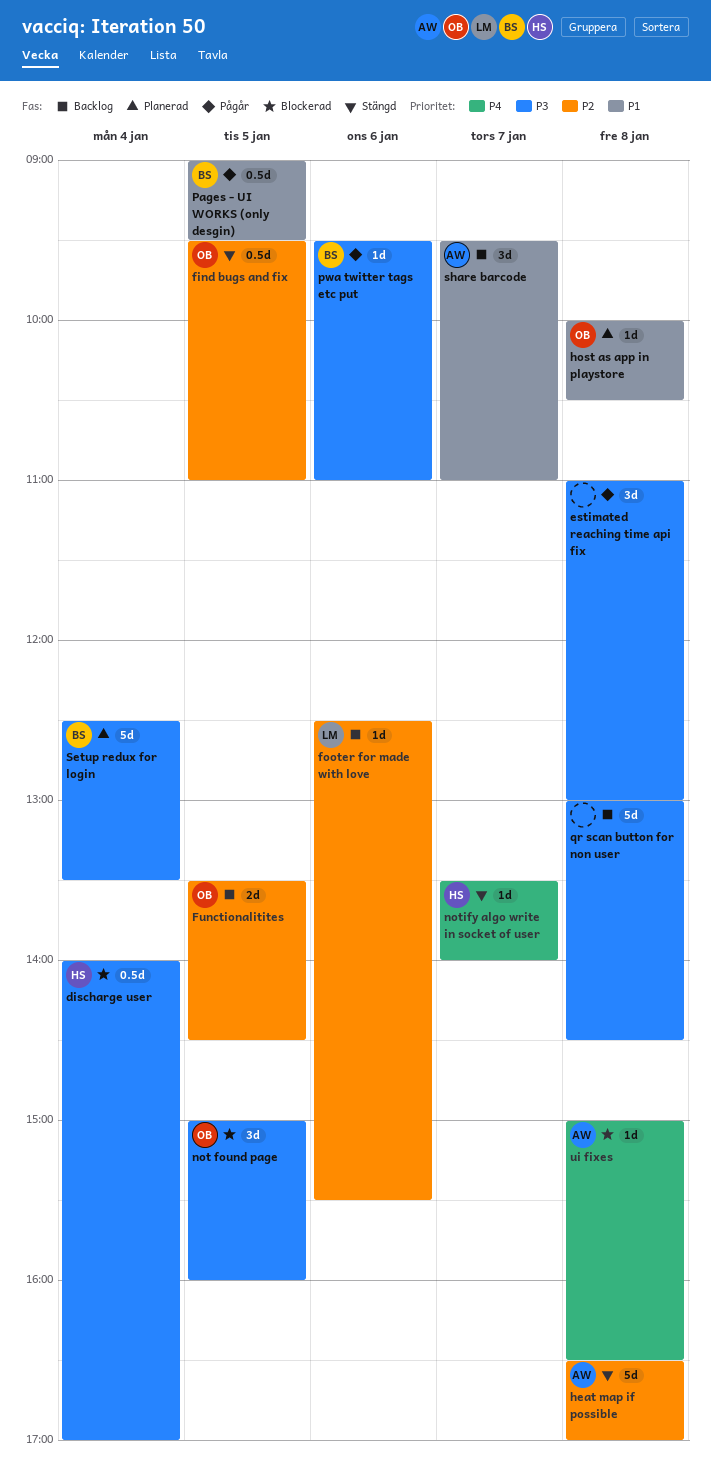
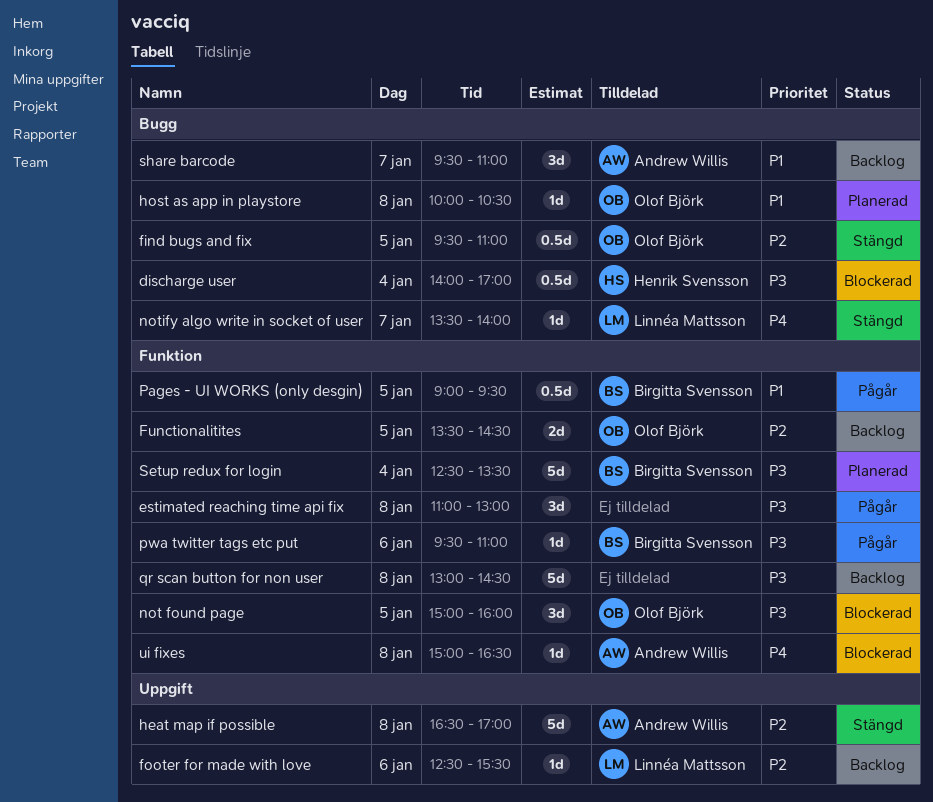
notify algo write in socket of user, owner: Henrik Svensson -> Linnéa Mattsson

